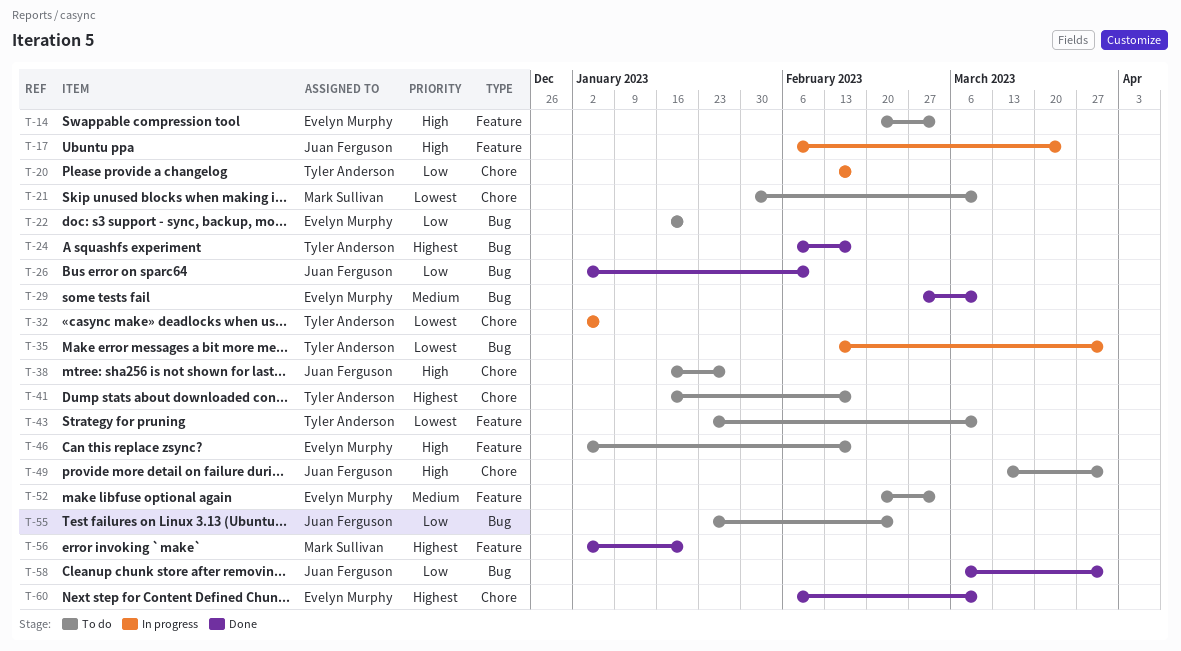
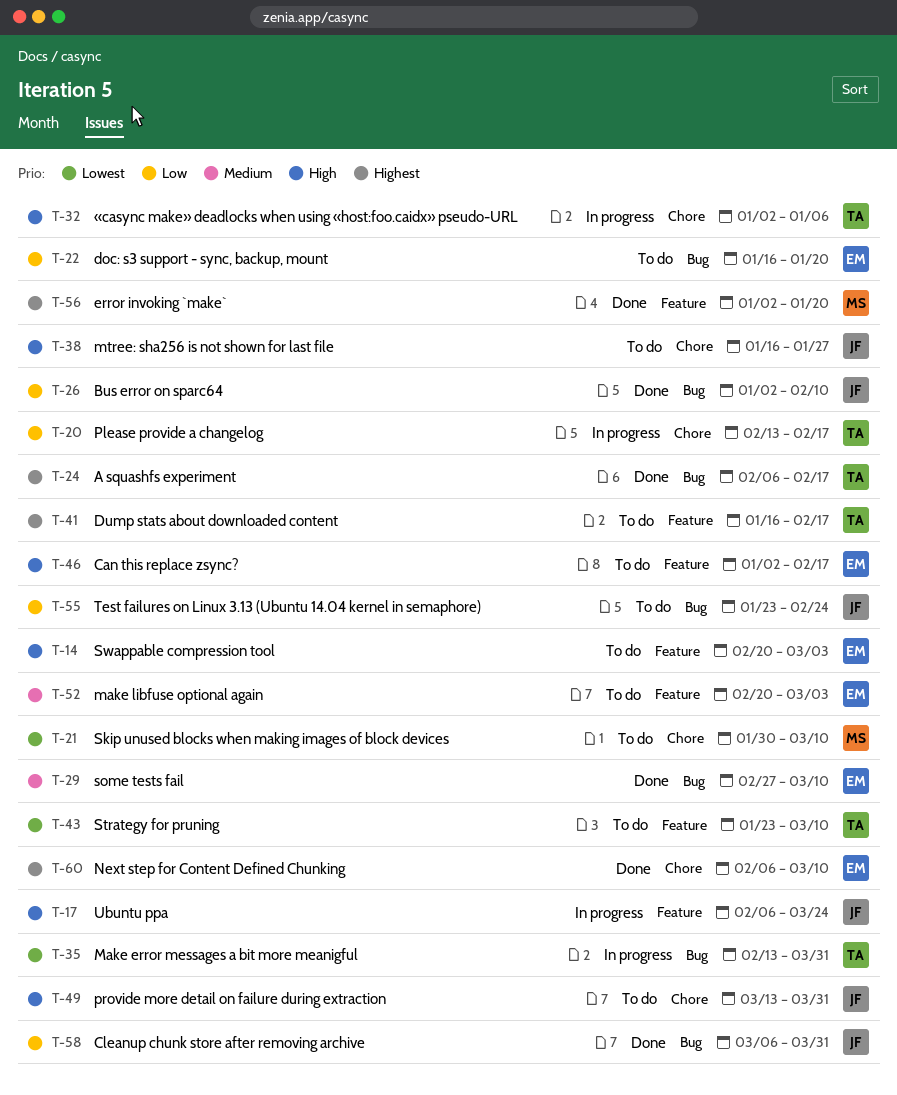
T-32, priority: Lowest -> High
T-41, label: Chore -> Feature

